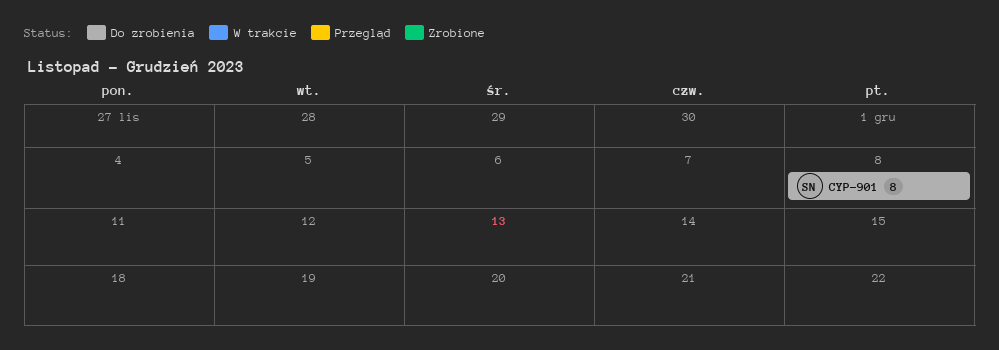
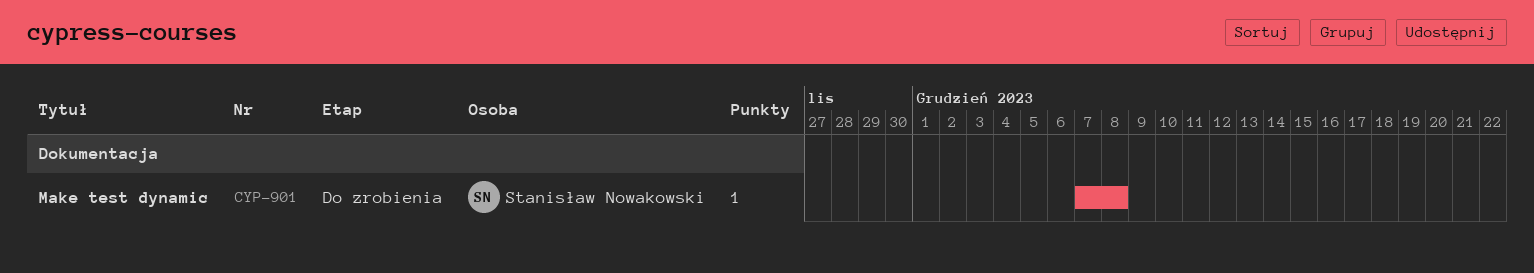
CYP-901, estimate: 8 -> 1
CYP-901, start: Dec 8 -> Dec 7

